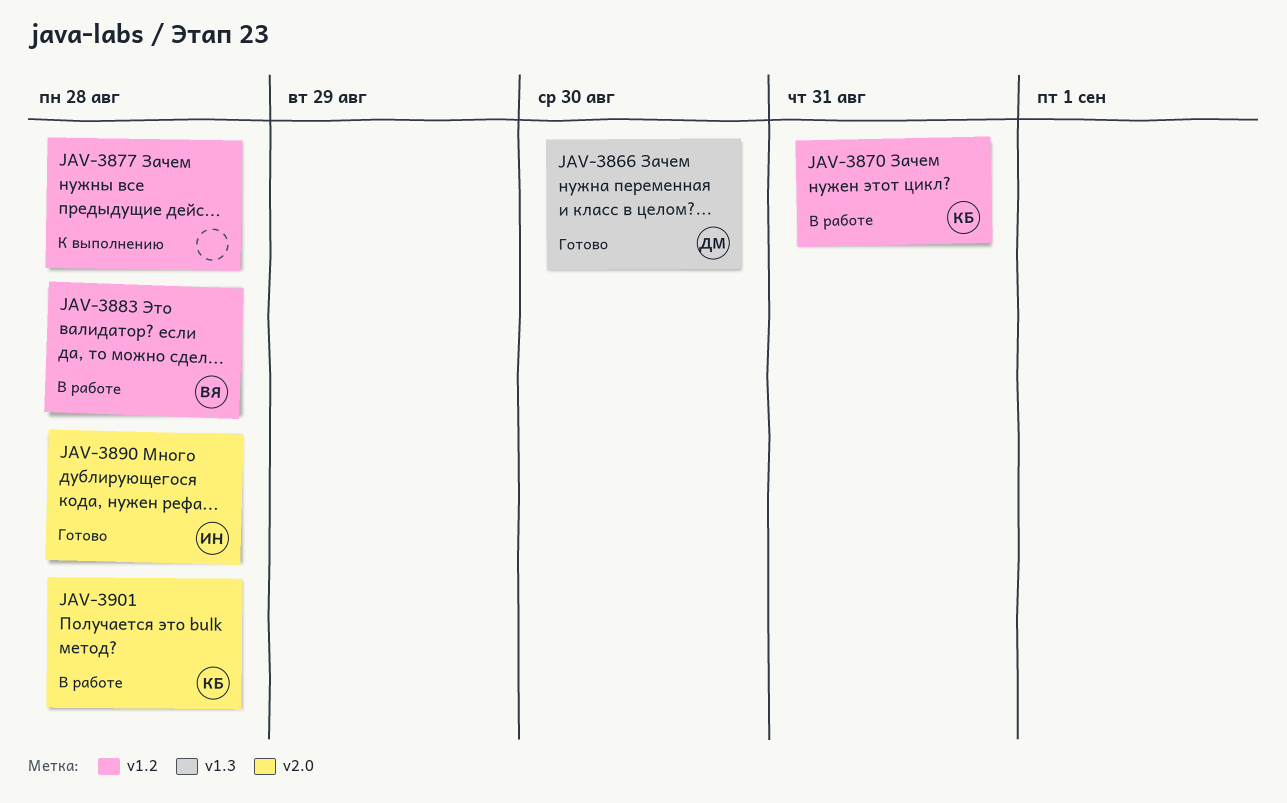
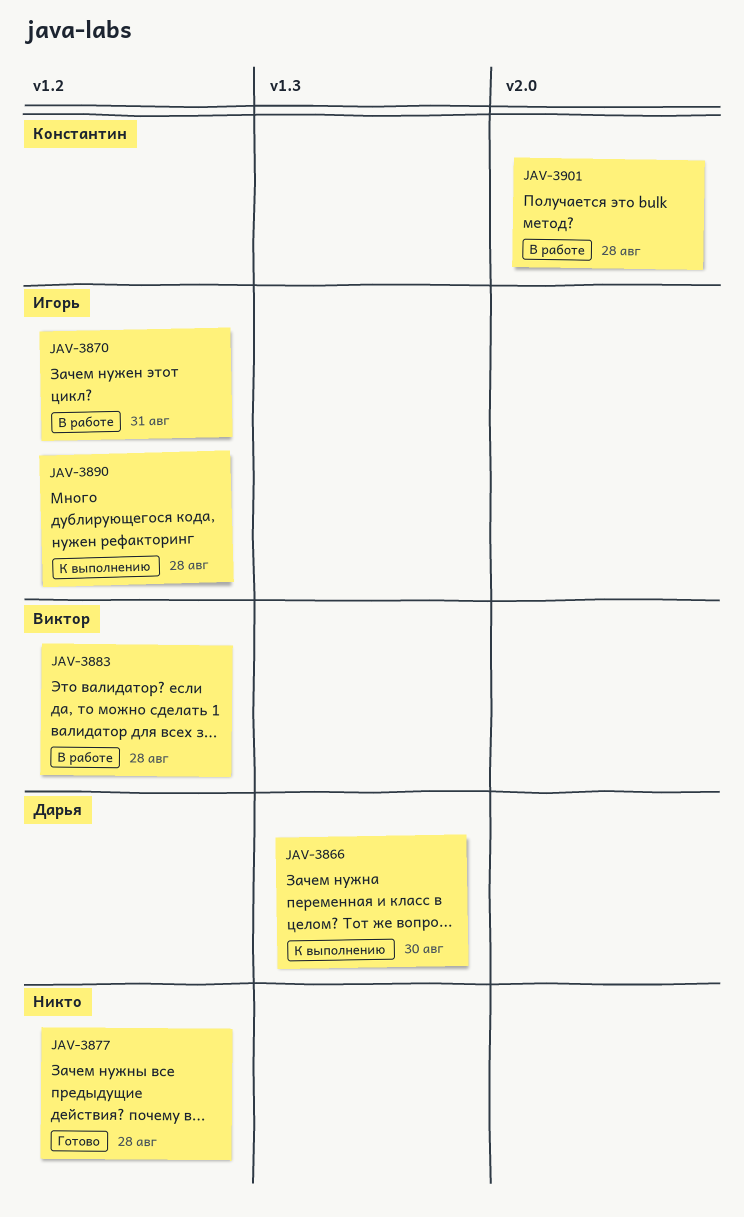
JAV-3866, status: Готово -> К выполнению
JAV-3870, owner: Константин -> Игорь
JAV-3877, status: К выполнению -> Готово
JAV-3890, status: Готово -> К выполнению
JAV-3890, label: v2.0 -> v1.2

